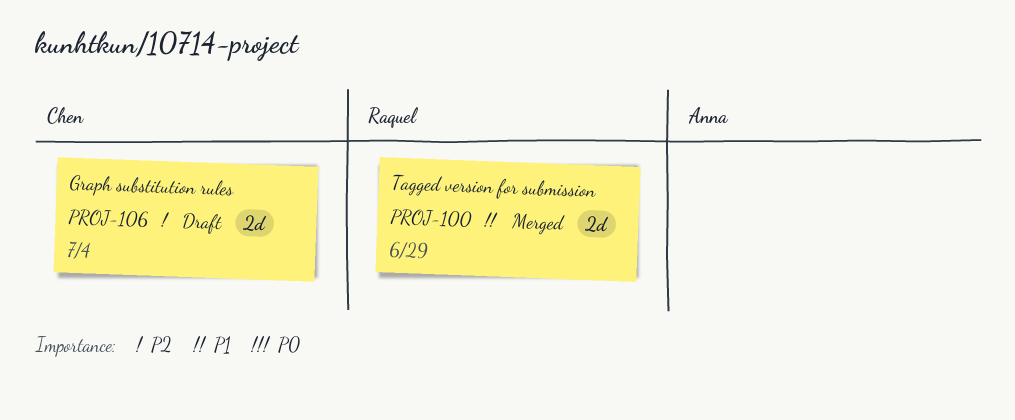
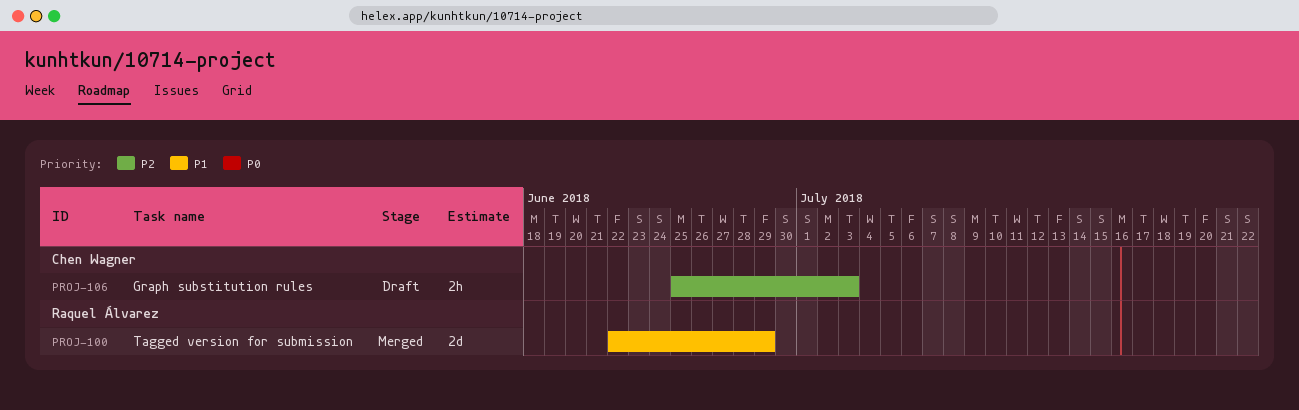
PROJ-106, estimate: 2d -> 2h
PROJ-106, due: Jul 4 -> Jul 3

